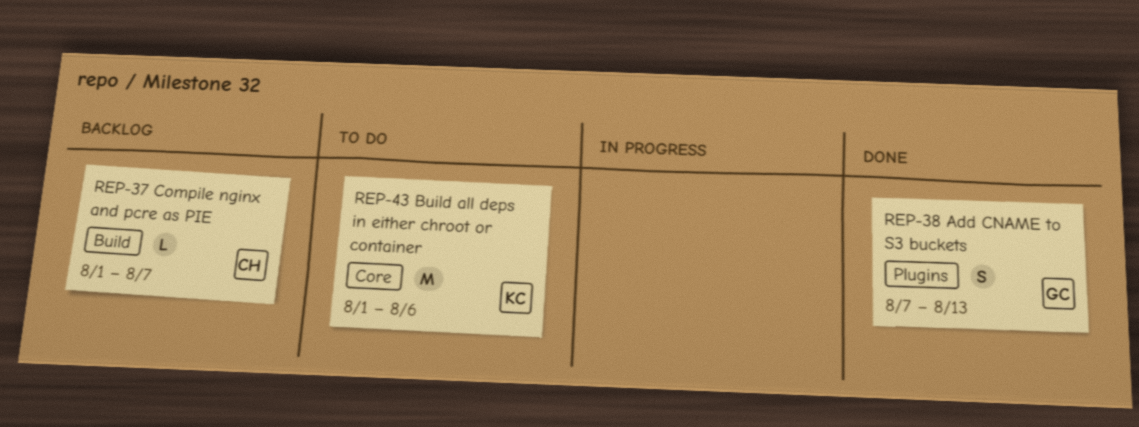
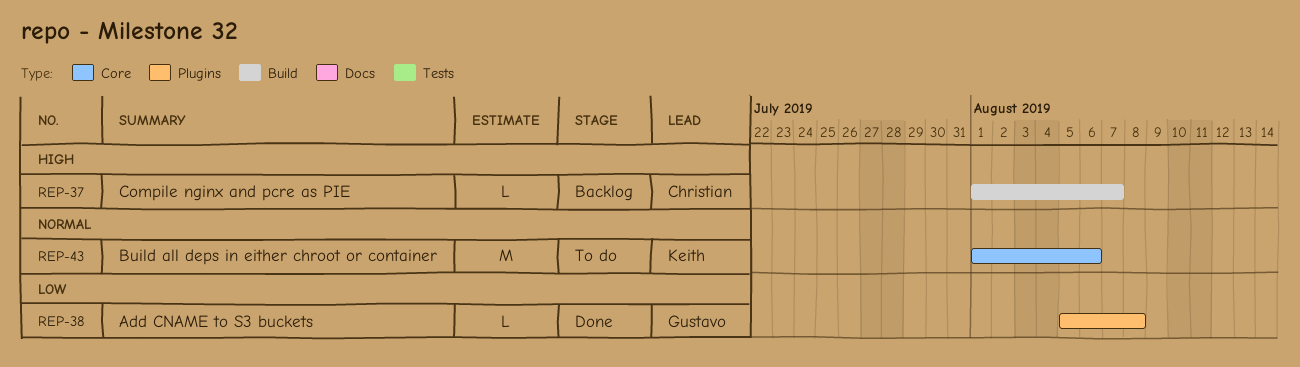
REP-38, estimate: S -> L
REP-38, start: Aug 7 -> Aug 5
REP-38, due: Aug 13 -> Aug 8

